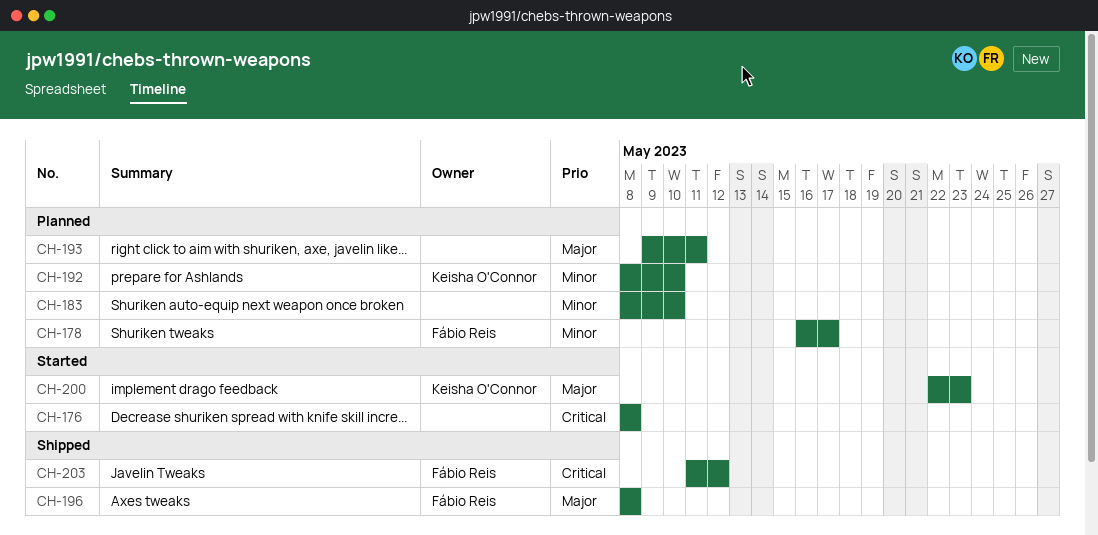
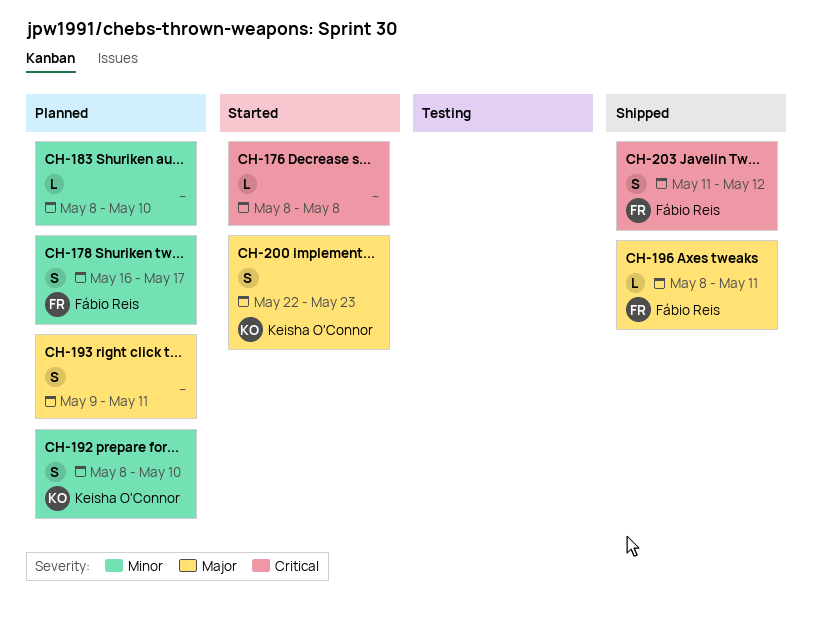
CH-196, due: May 8 -> May 11

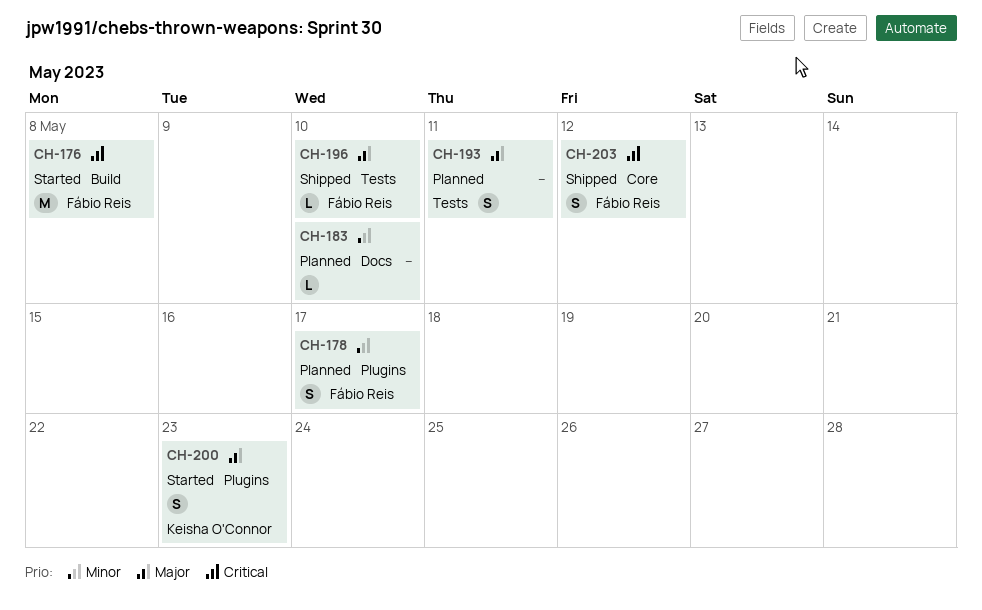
CH-176, owner: none -> Fábio Reis
CH-176, estimate: L -> M
CH-192: present -> none
CH-196, due: May 11 -> May 10

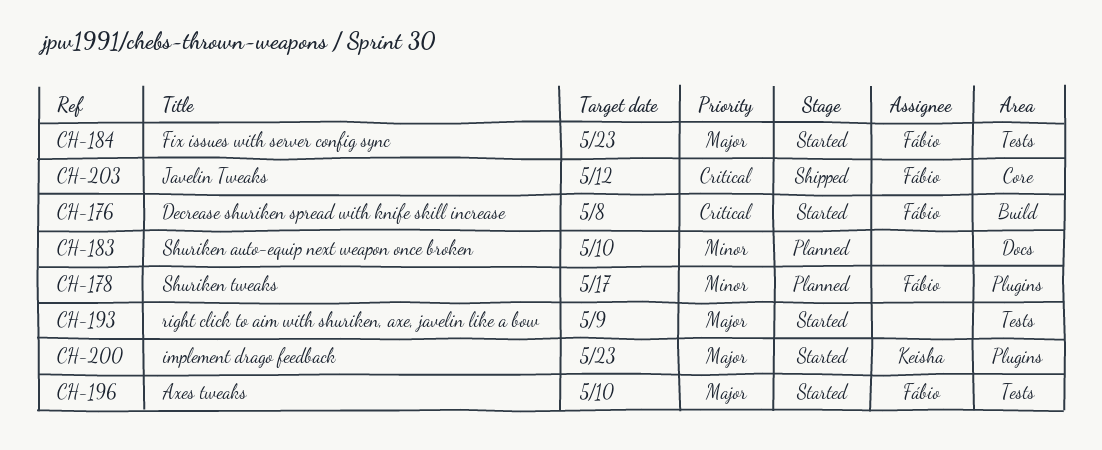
CH-184: none -> present
CH-193, status: Planned -> Started
CH-193, due: May 11 -> May 9
CH-196, status: Shipped -> Started

